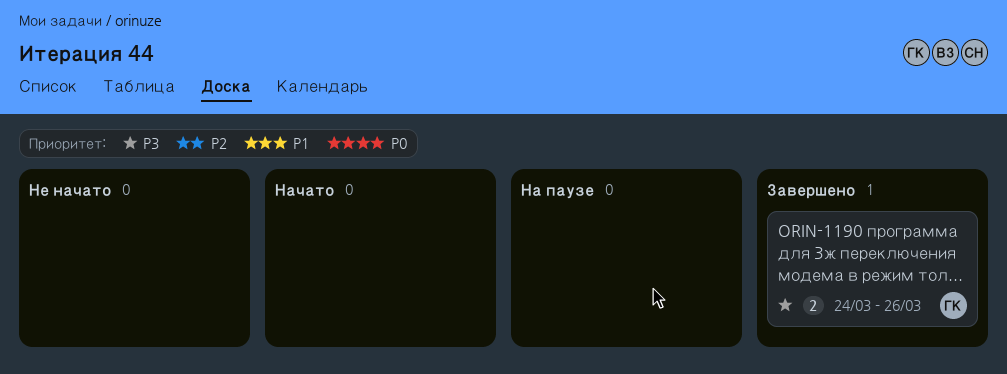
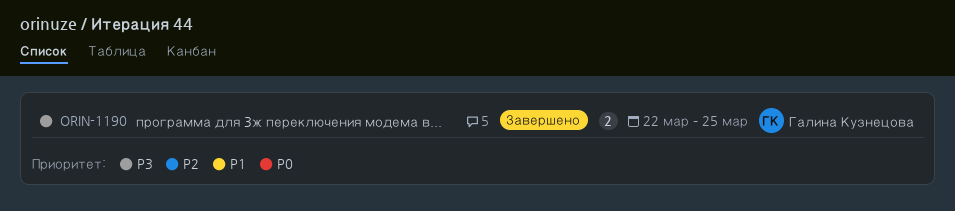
ORIN-1190, start: Mar 24 -> Mar 22
ORIN-1190, due: Mar 26 -> Mar 25

